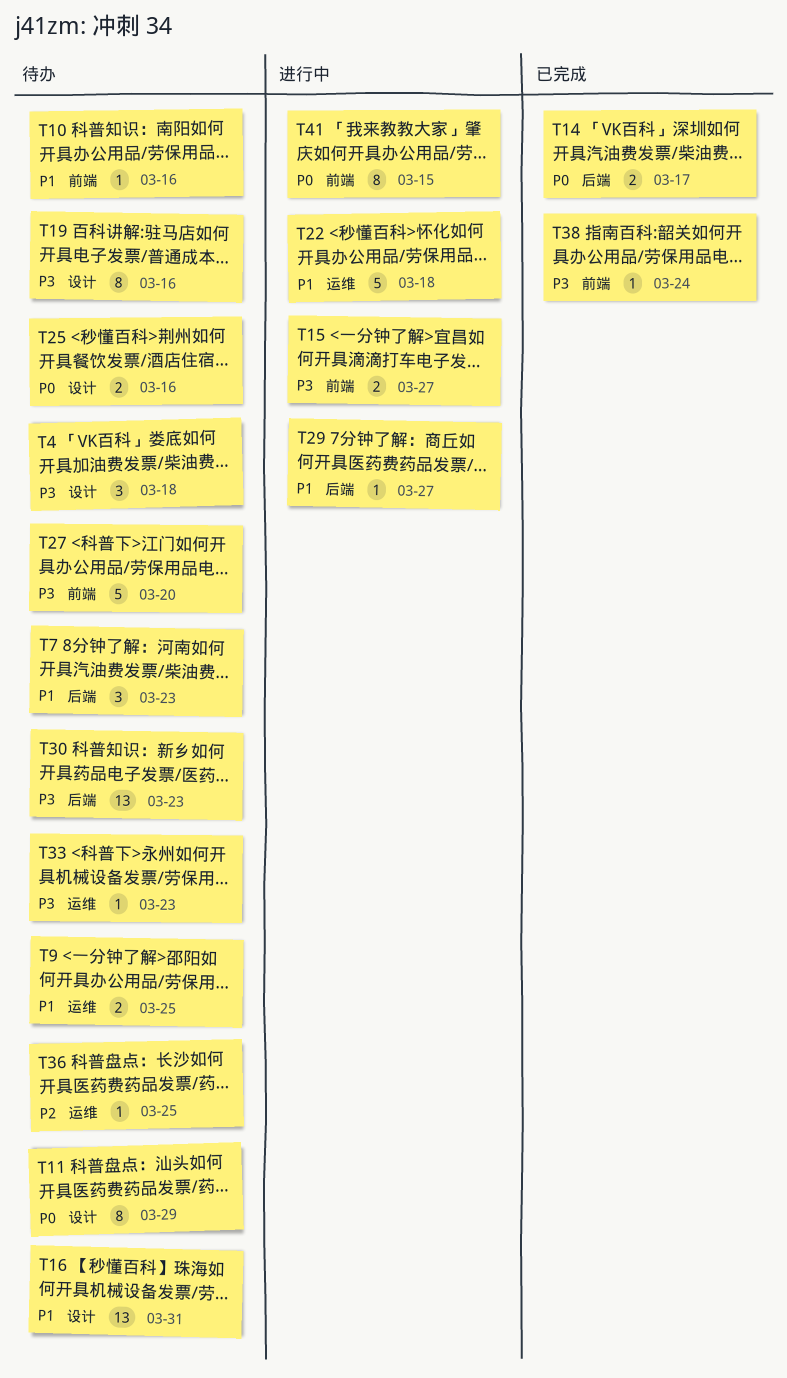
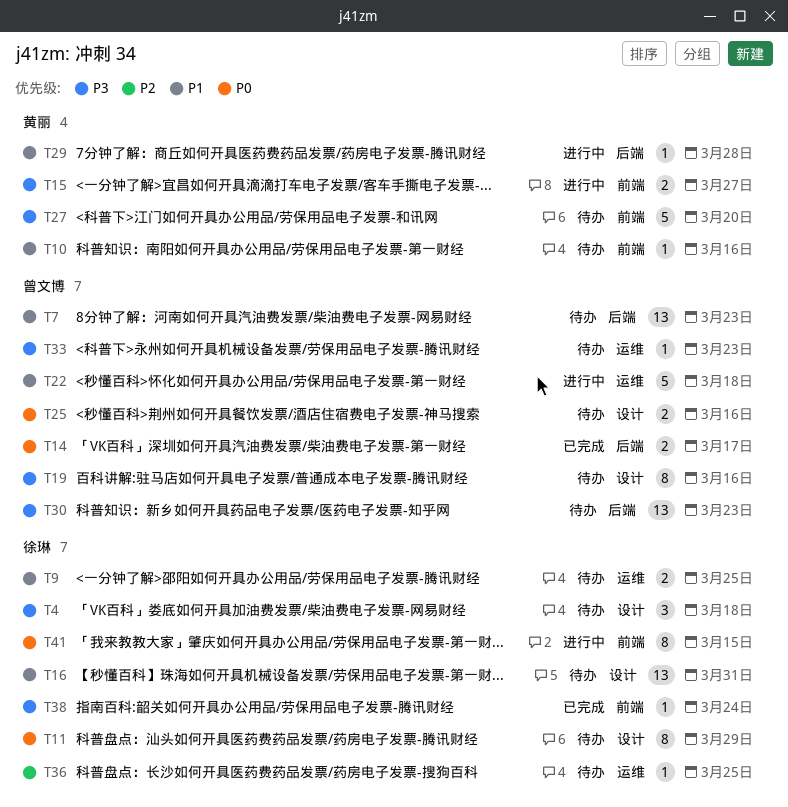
T7, estimate: 3 -> 13
T29, due: Mar 27 -> Mar 28

